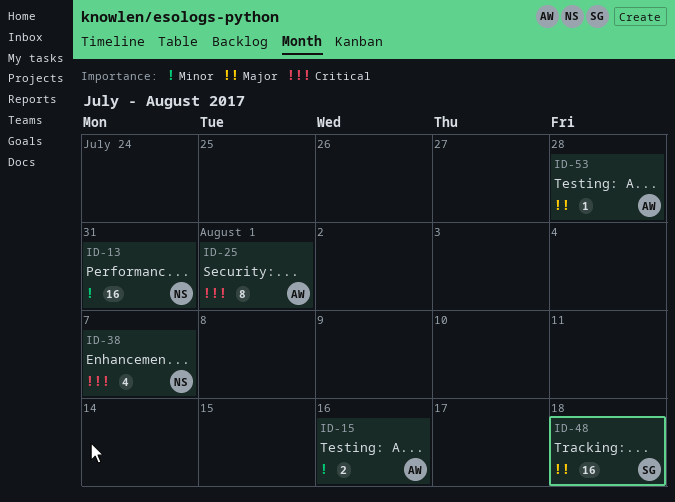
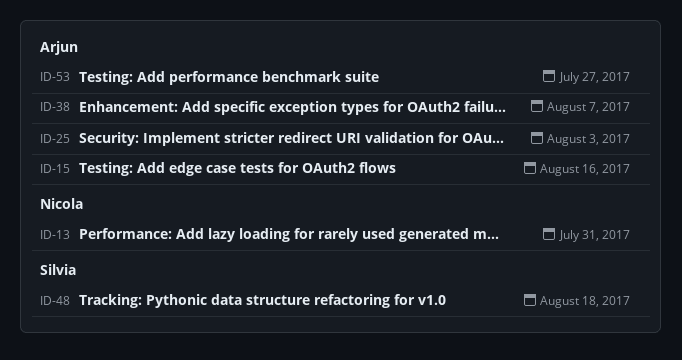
ID-25, due: Aug 1 -> Aug 3
ID-38, owner: Nicola -> Arjun
ID-53, due: Jul 28 -> Jul 27

